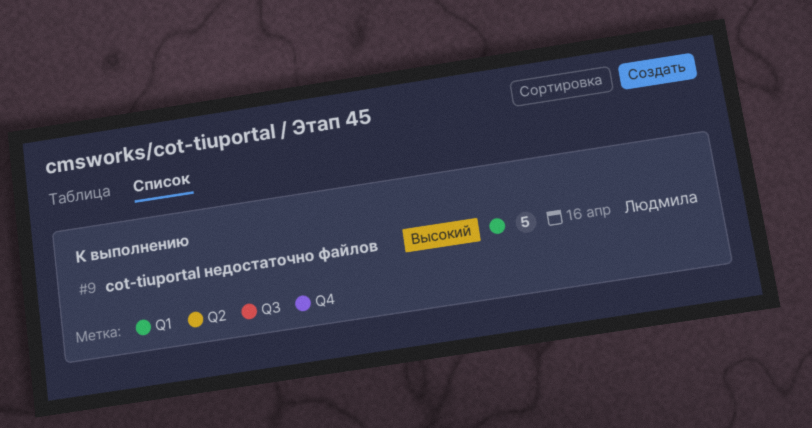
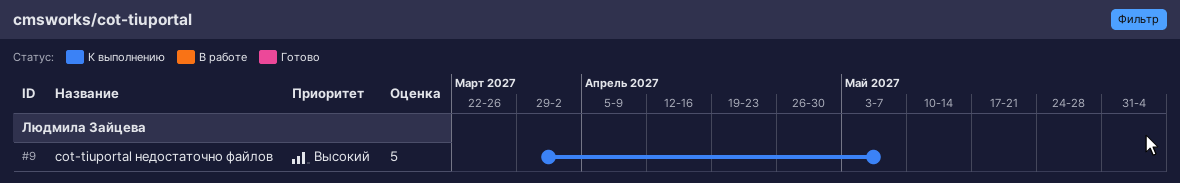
#9, due: Apr 16 -> May 7

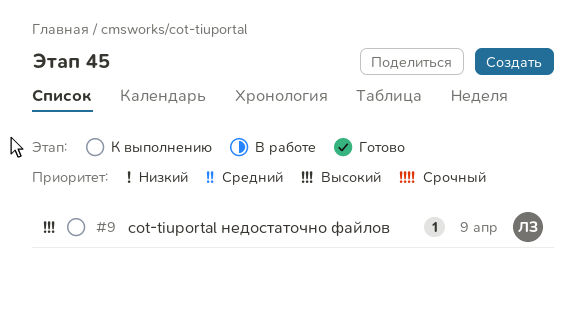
#9, estimate: 5 -> 1
#9, due: May 7 -> Apr 9

